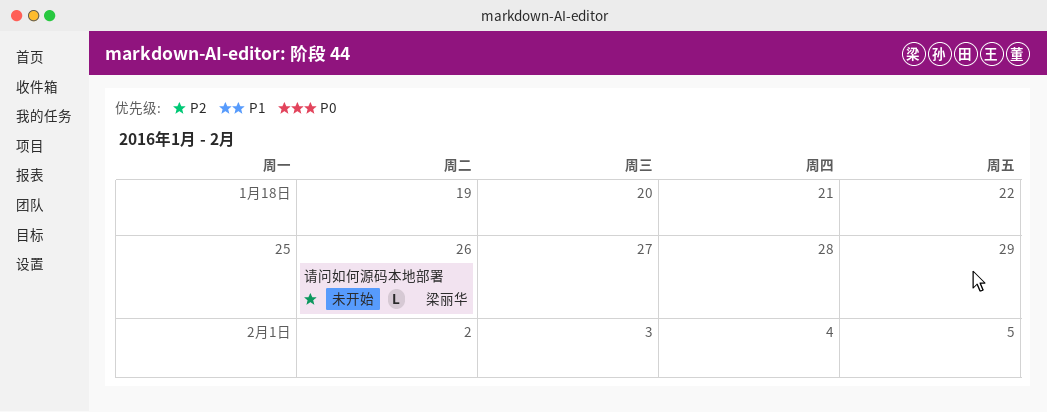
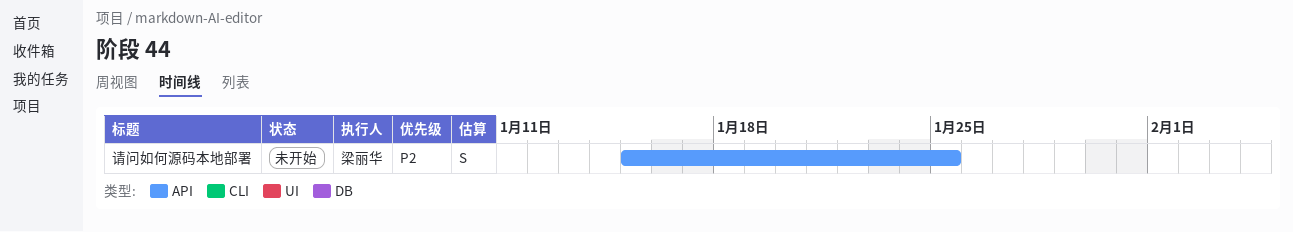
请问如何源码本地部署, estimate: L -> S
请问如何源码本地部署, due: Jan 26 -> Jan 25

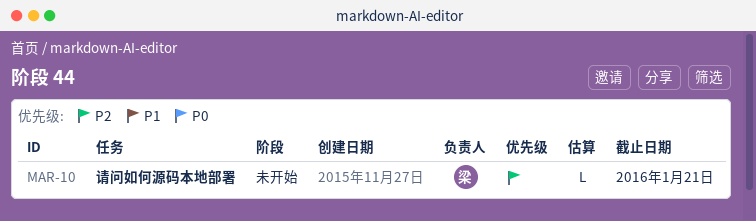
请问如何源码本地部署, estimate: S -> L
请问如何源码本地部署, due: Jan 25 -> Jan 21

